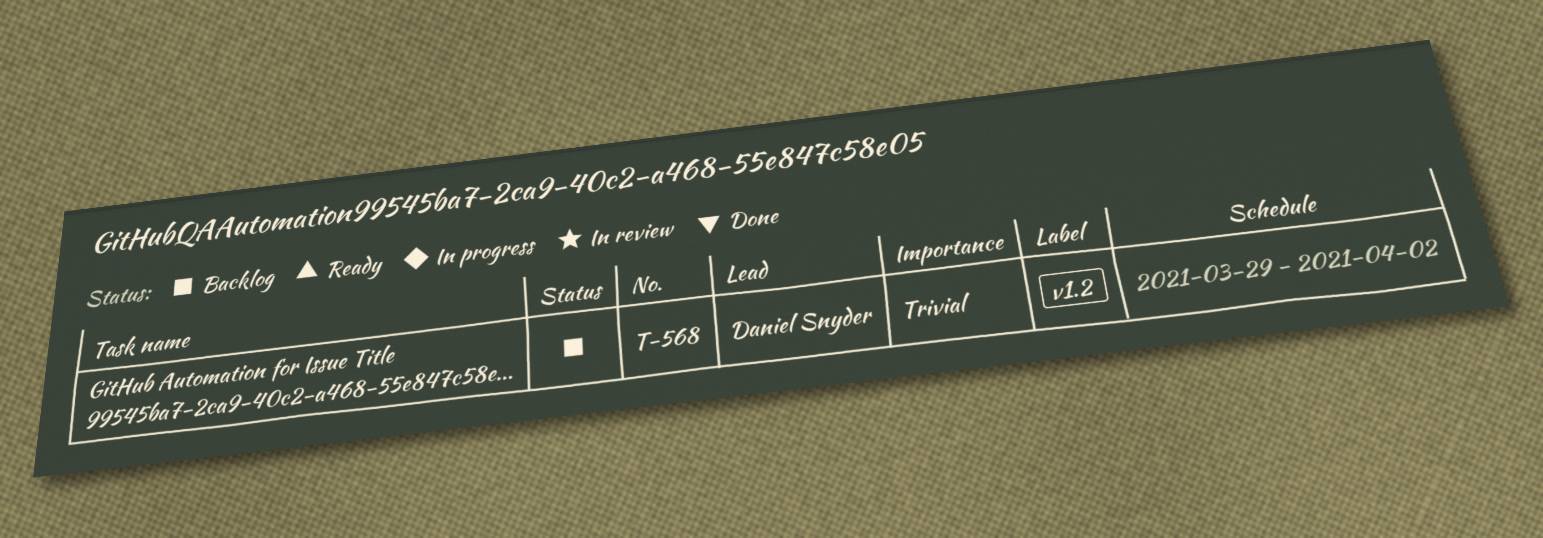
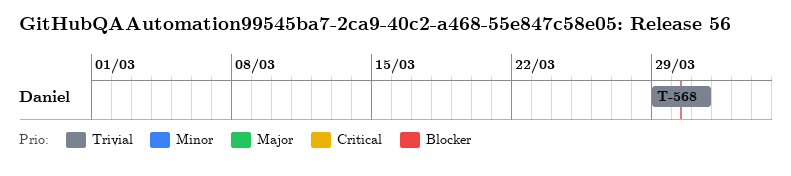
T-568, due: Apr 2 -> Mar 31

